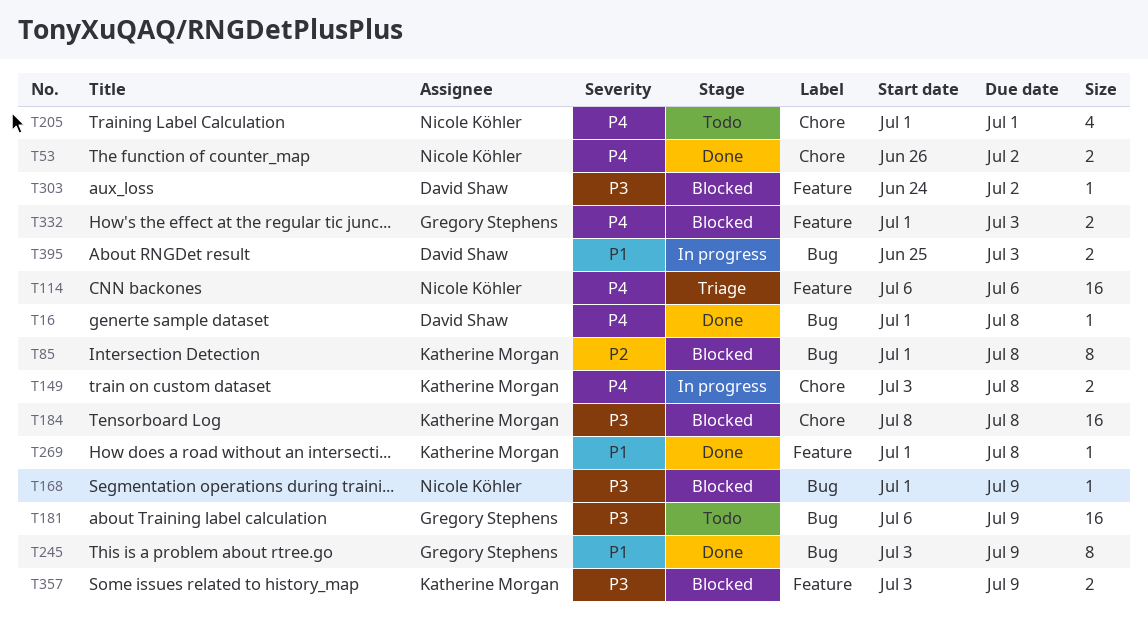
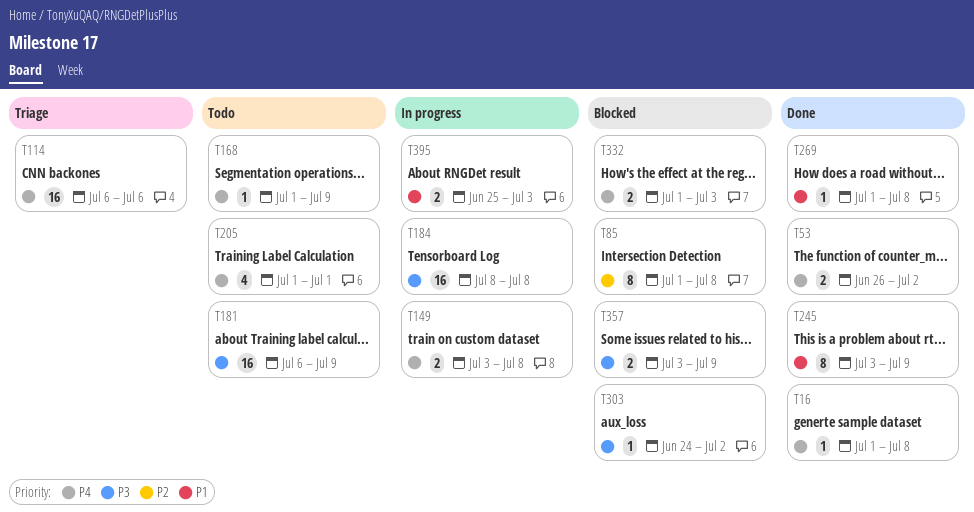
T168, status: Blocked -> Todo
T168, priority: P3 -> P4
T184, status: Blocked -> In progress

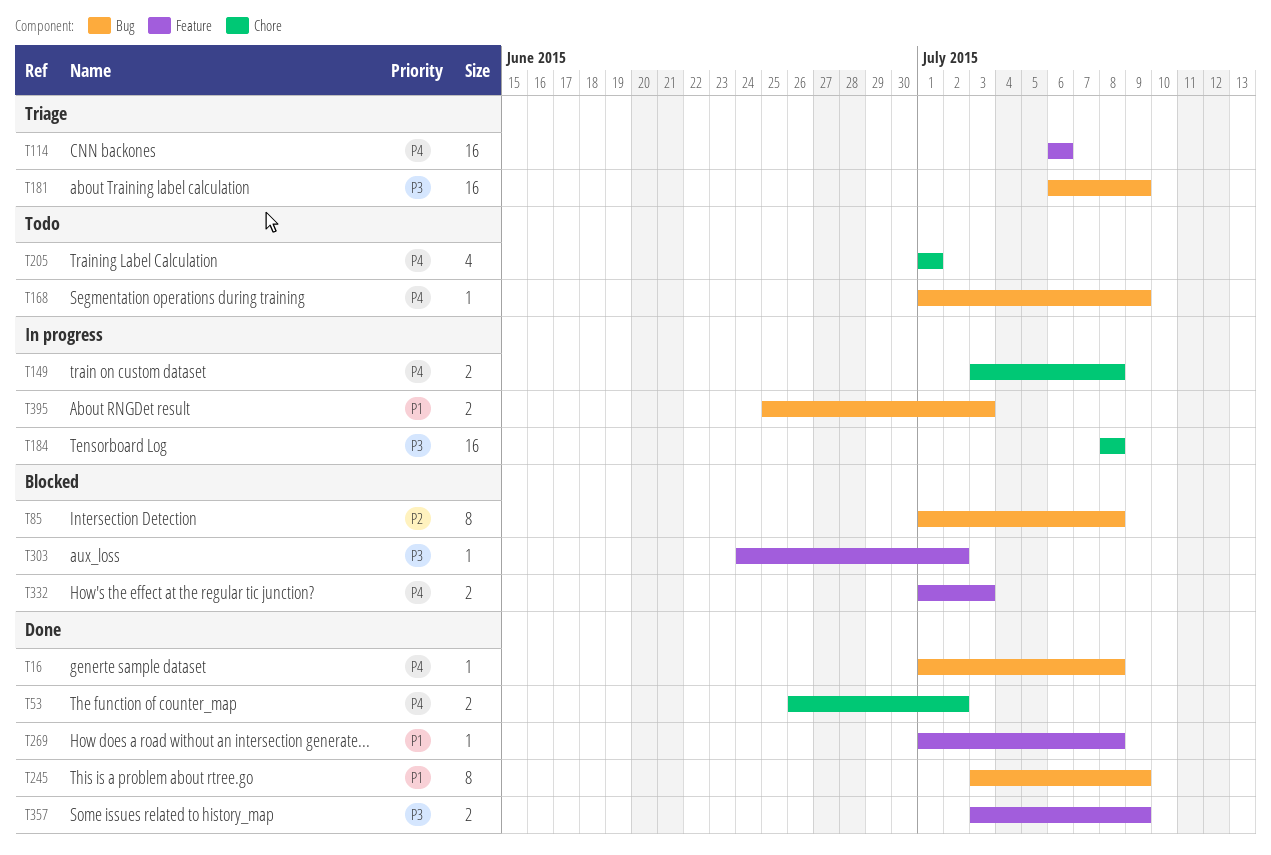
T181, status: Todo -> Triage
T357, status: Blocked -> Done

